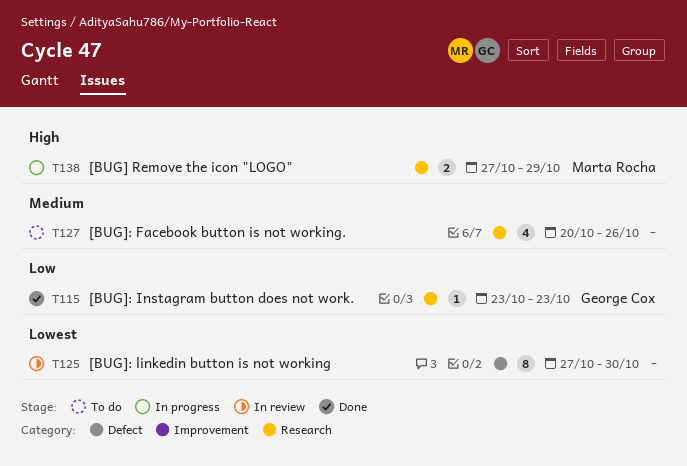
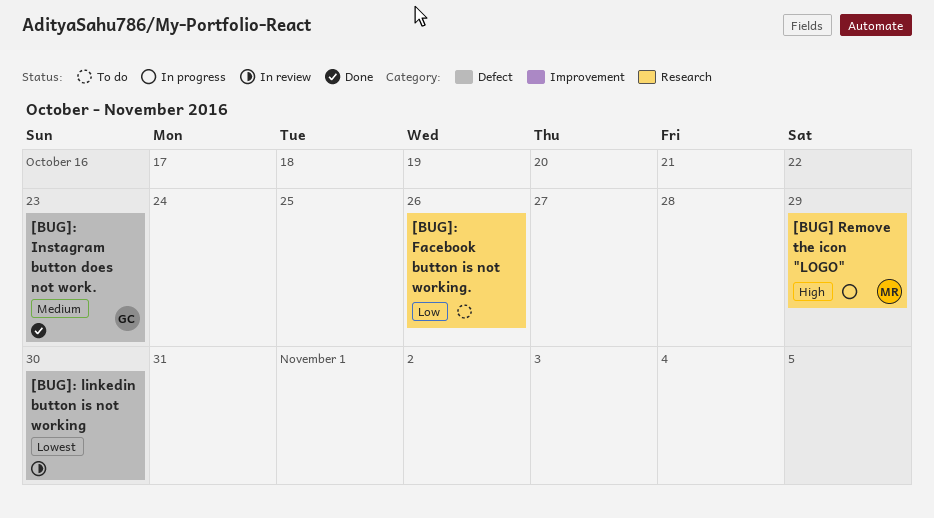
[BUG]: Facebook button is not working., priority: Medium -> Low
[BUG]: Instagram button does not work., priority: Low -> Medium
[BUG]: Instagram button does not work., label: Research -> Defect

